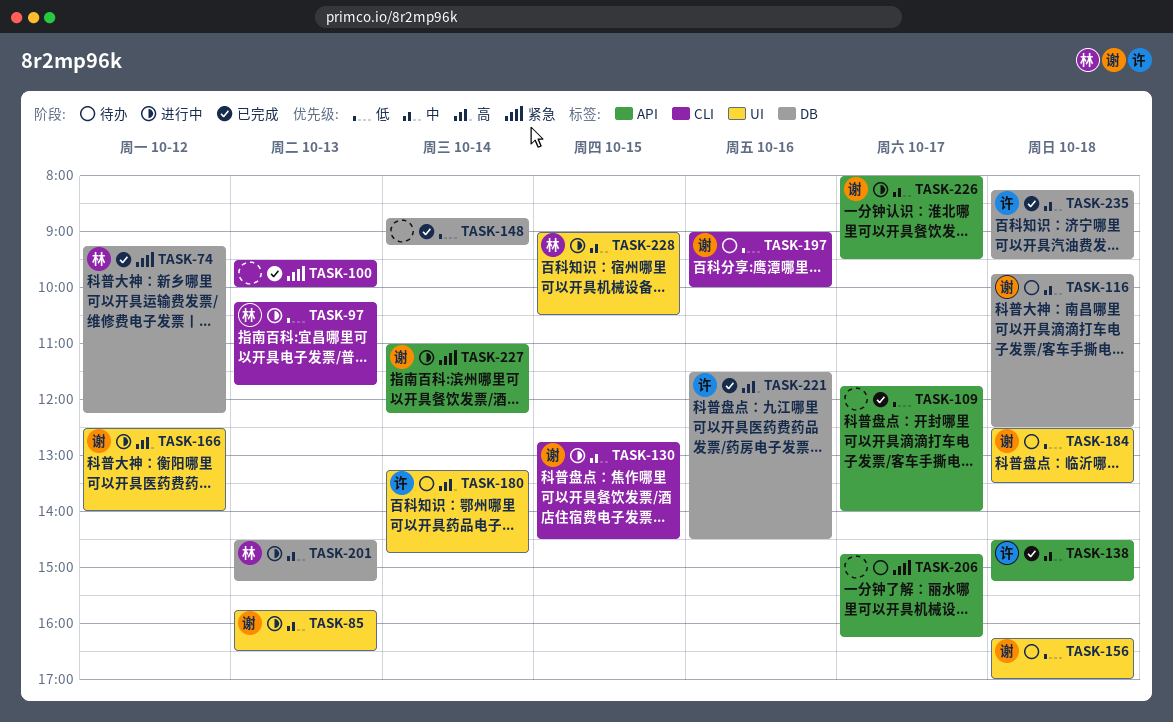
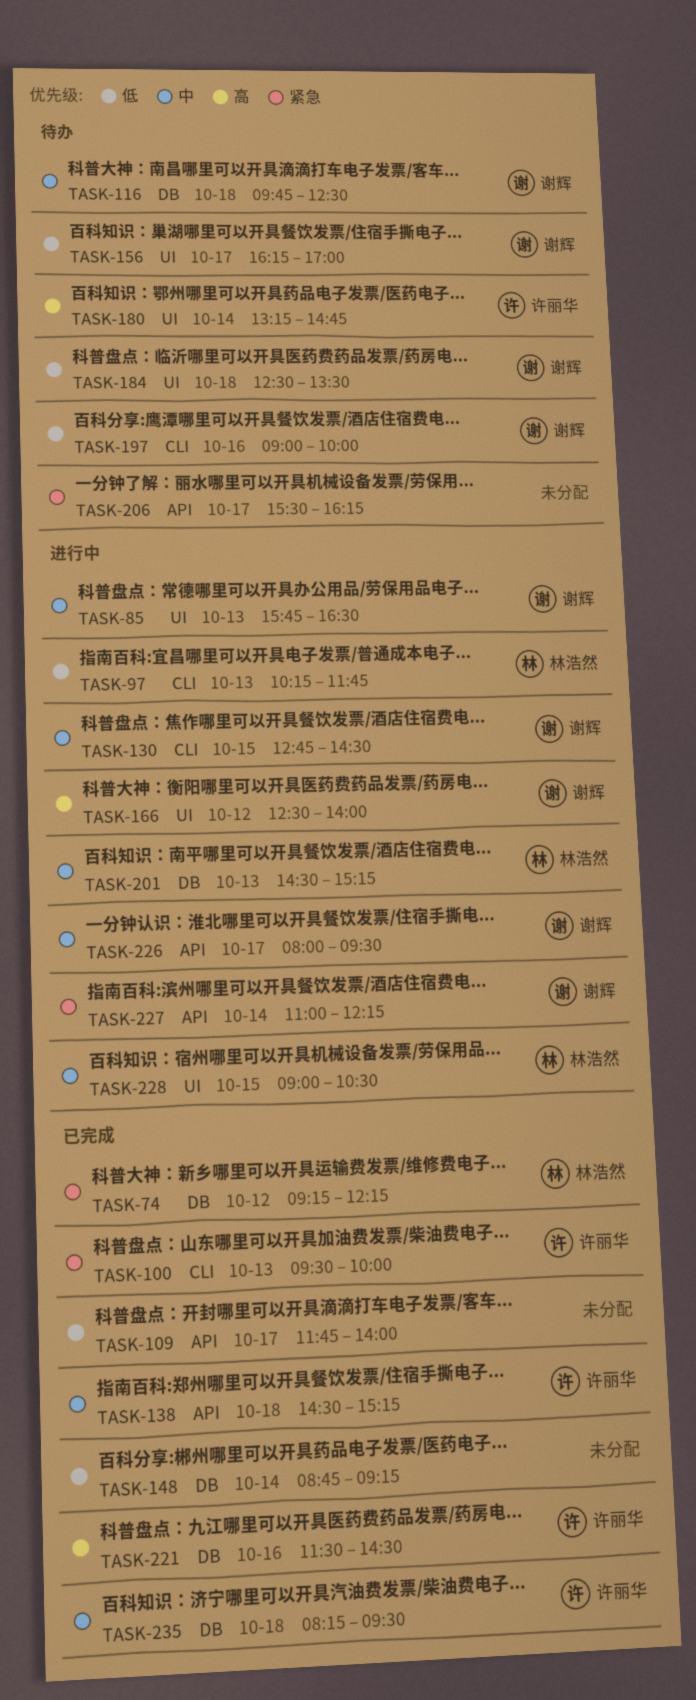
TASK-100, owner: none -> 许丽华
TASK-156, day: Oct 18 -> Oct 17
TASK-206, begins: 14:45 -> 15:30

